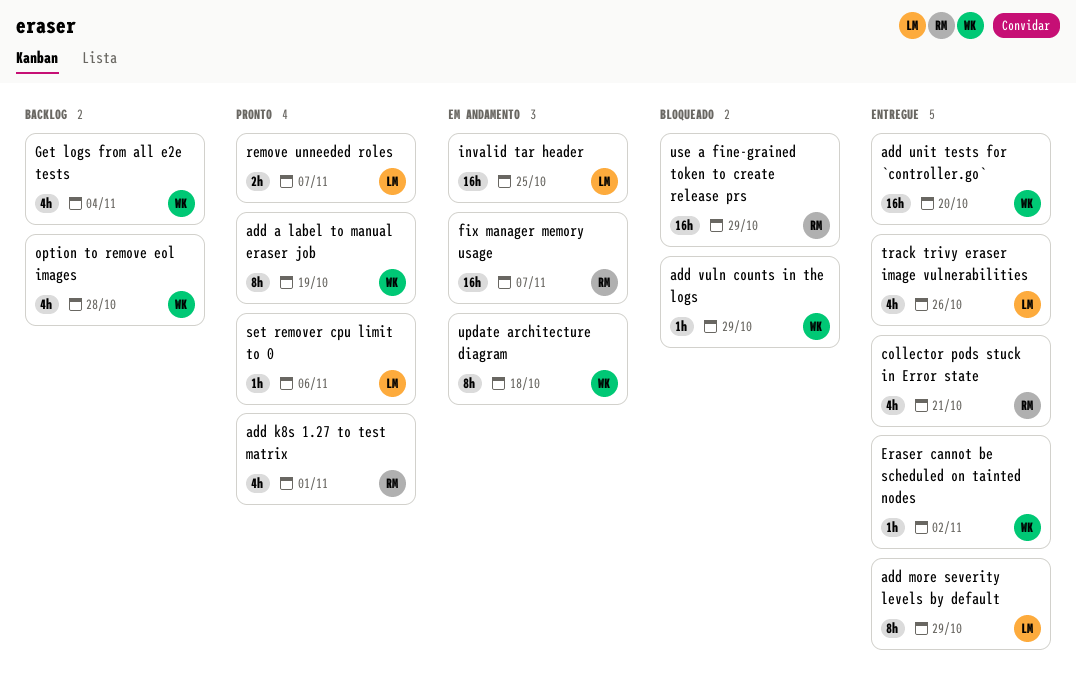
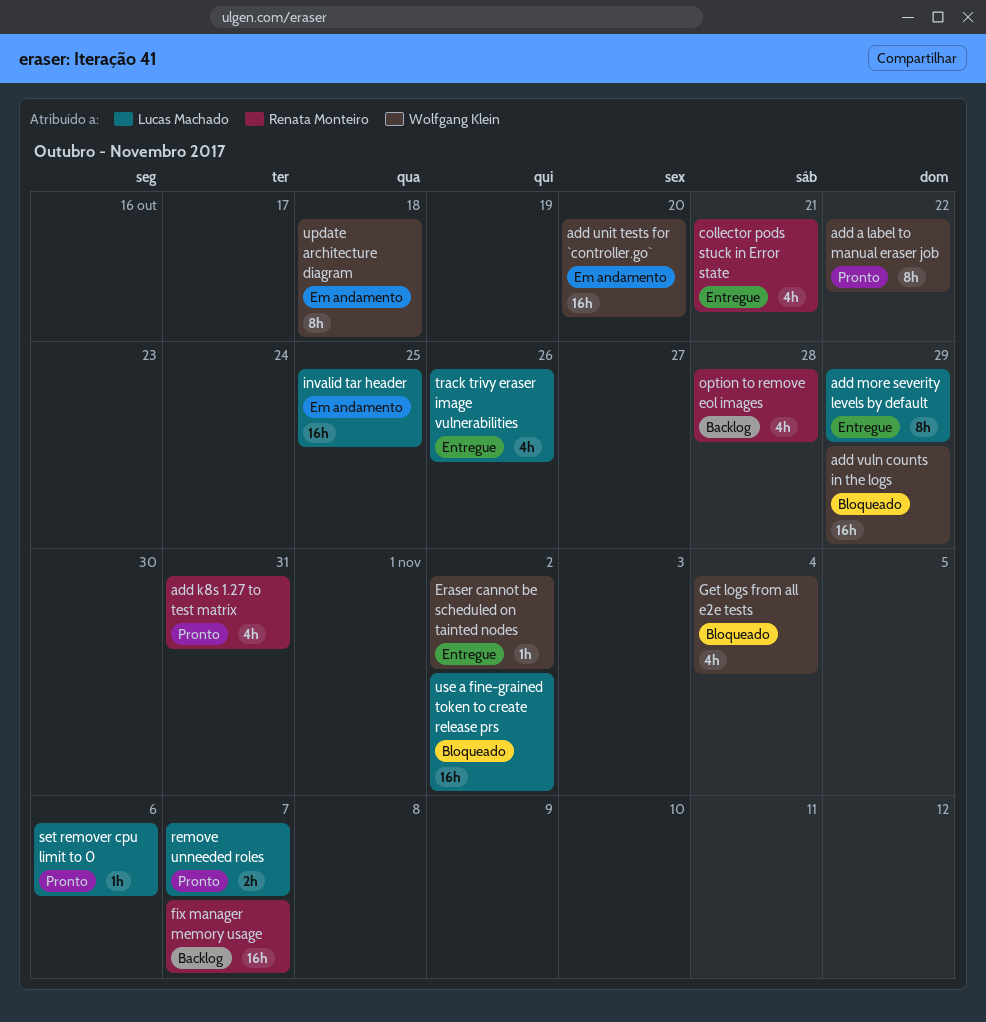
add a label to manual eraser job, due: Oct 19 -> Oct 22
add k8s 1.27 to test matrix, due: Nov 1 -> Oct 31
add unit tests for `controller.go`, status: Entregue -> Em andamento
add vuln counts in the logs, estimate: 1h -> 16h
fix manager memory usage, status: Em andamento -> Backlog
Get logs from all e2e tests, status: Backlog -> Bloqueado
option to remove eol images, owner: Wolfgang Klein -> Renata Monteiro
use a fine-grained token to create release prs, owner: Renata Monteiro -> Lucas Machado
use a fine-grained token to create release prs, due: Oct 29 -> Nov 2

